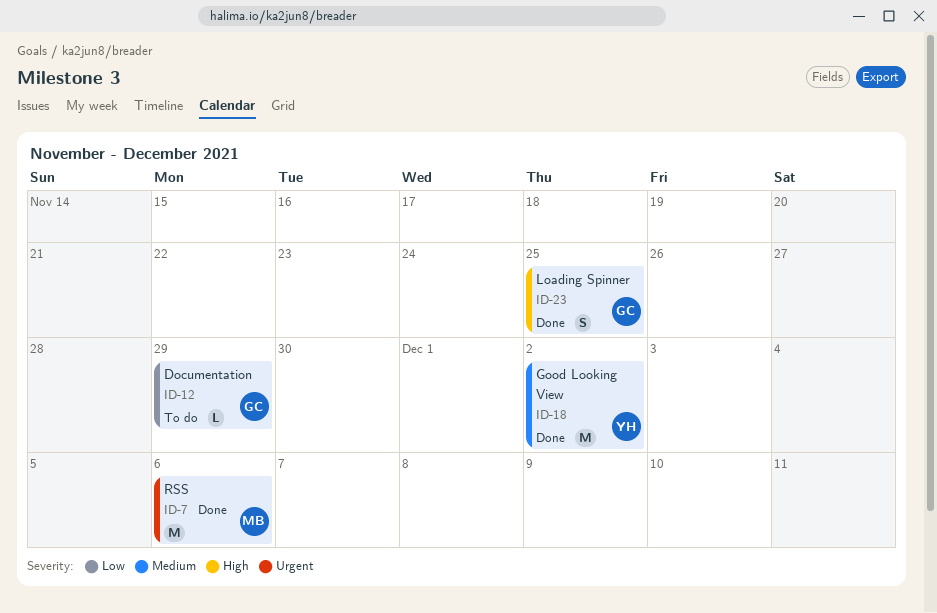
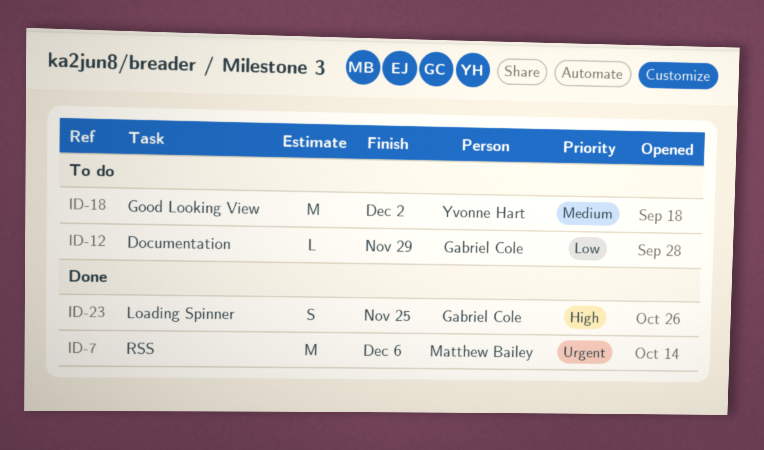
ID-18, status: Done -> To do

